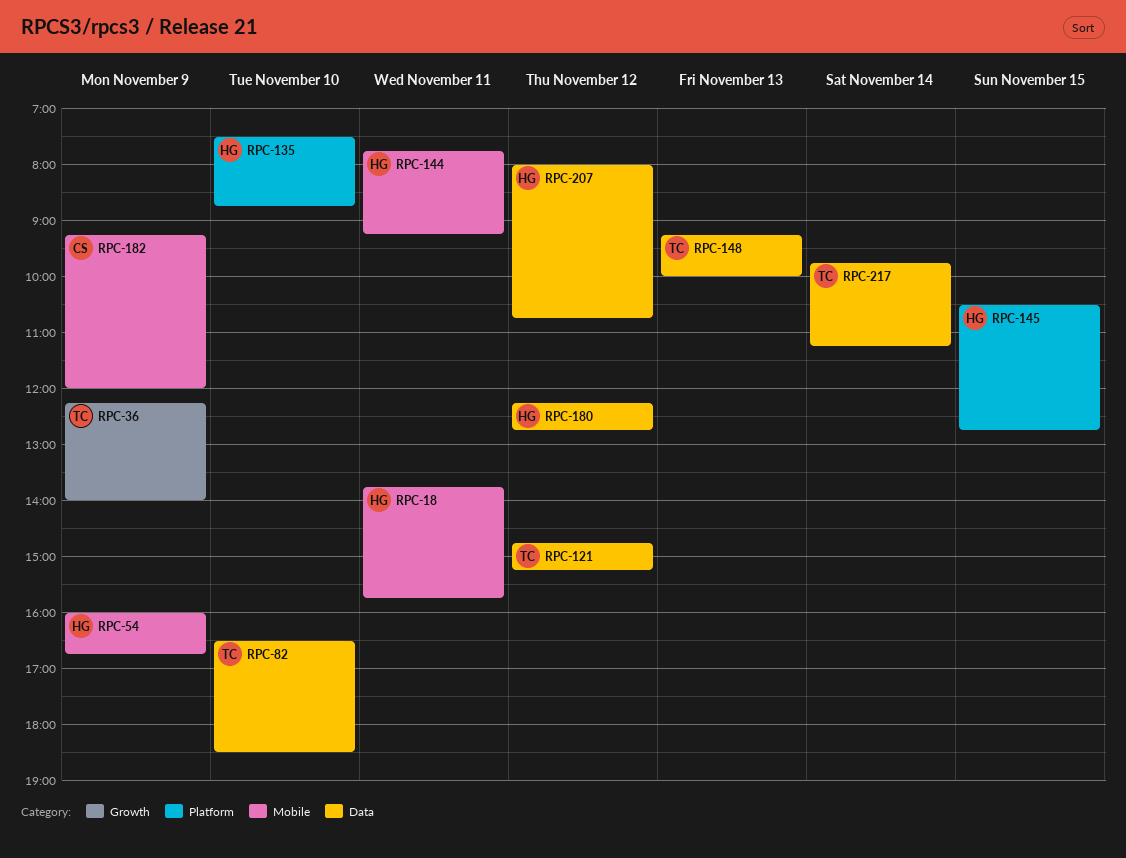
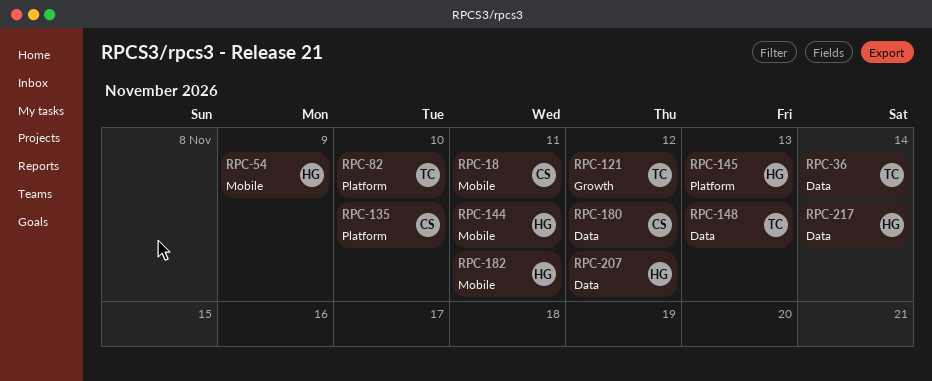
RPC-18, owner: HG -> CS
RPC-36, label: Growth -> Data
RPC-36, day: Nov 9 -> Nov 14
RPC-82, label: Data -> Platform
RPC-121, label: Data -> Growth
RPC-135, owner: HG -> CS
RPC-145, day: Nov 15 -> Nov 13
RPC-180, owner: HG -> CS
RPC-182, owner: CS -> HG
RPC-182, day: Nov 9 -> Nov 11
RPC-217, owner: TC -> HG

